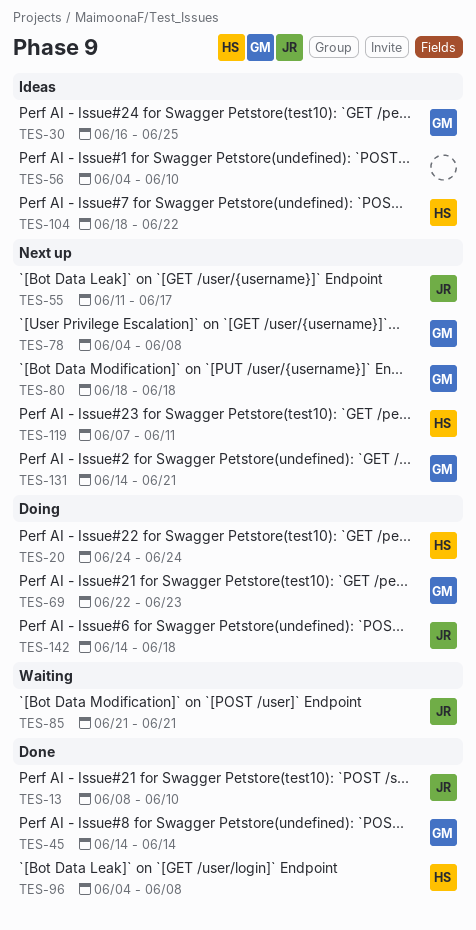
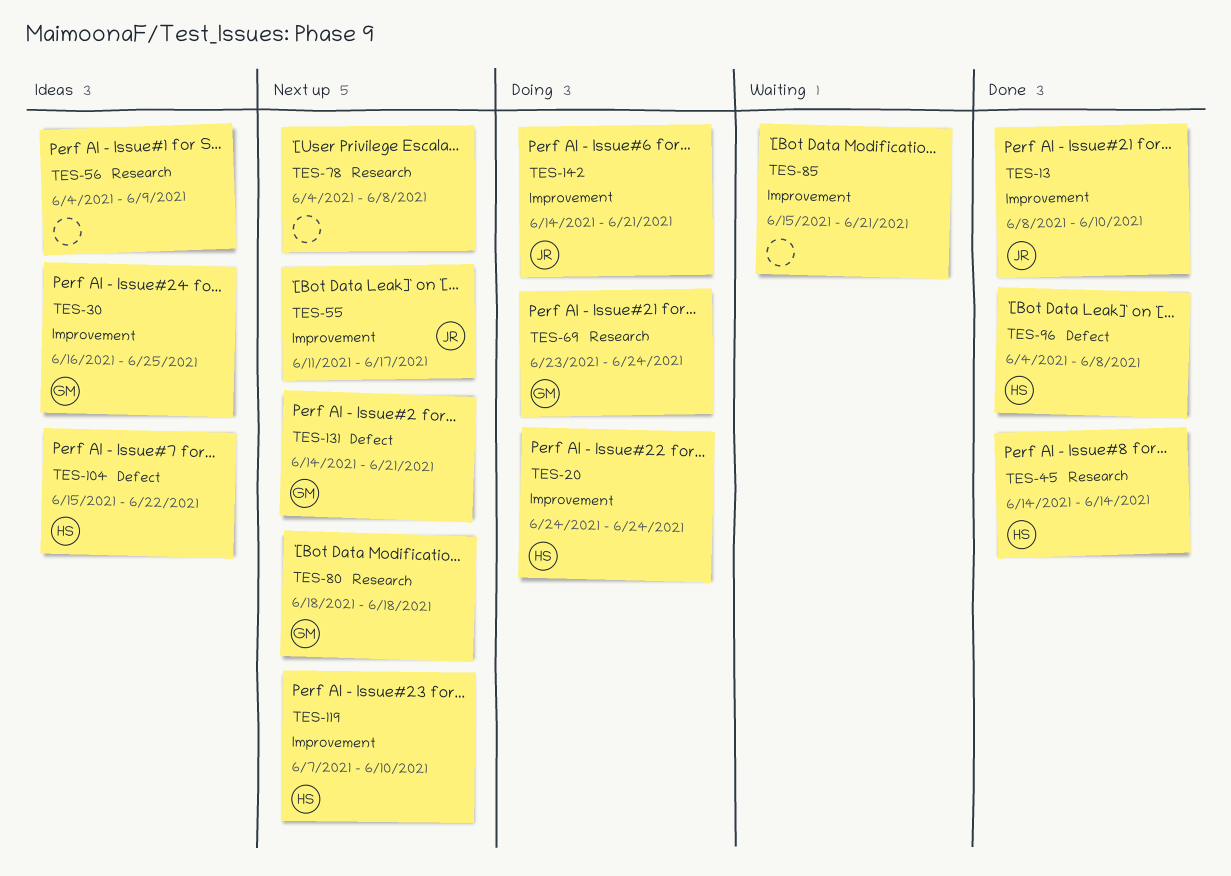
TES-45, owner: GM -> HS
TES-56, due: Jun 10 -> Jun 9
TES-69, start: Jun 22 -> Jun 23
TES-69, due: Jun 23 -> Jun 24
TES-78, owner: GM -> none
TES-85, owner: JR -> none
TES-85, start: Jun 21 -> Jun 15
TES-104, start: Jun 18 -> Jun 15
TES-119, due: Jun 11 -> Jun 10
TES-142, due: Jun 18 -> Jun 21

